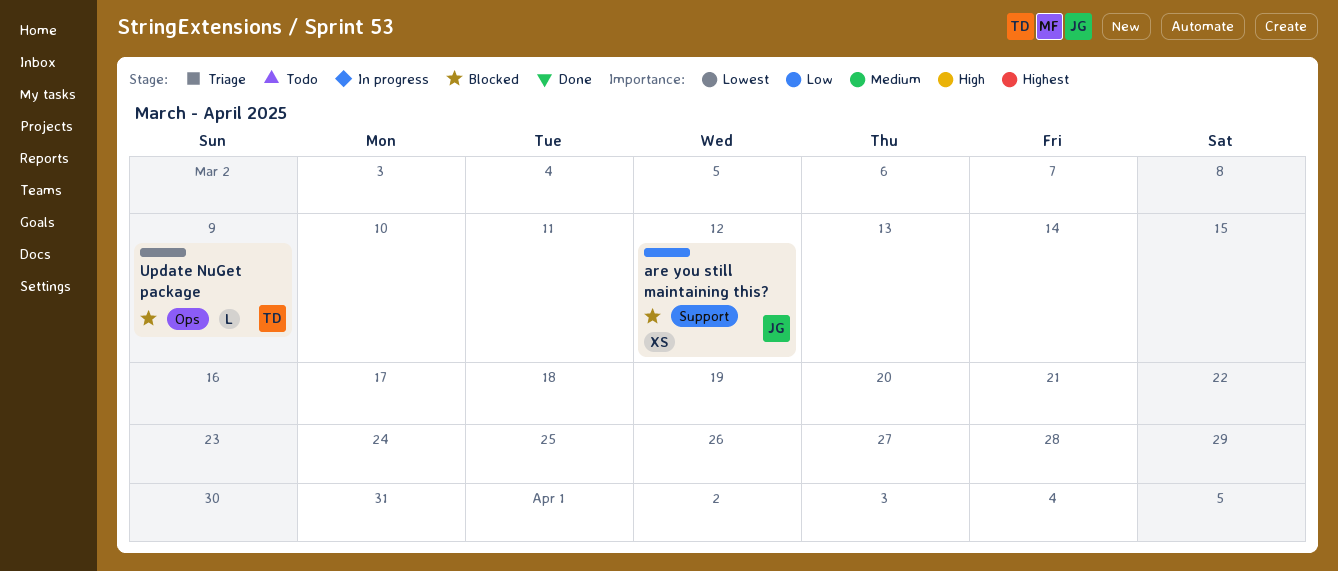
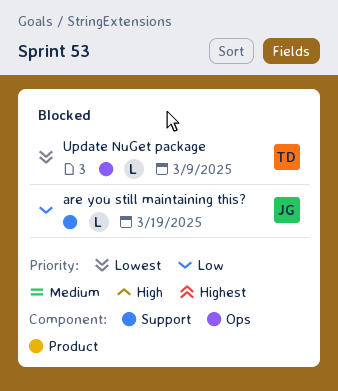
are you still maintaining this?, estimate: XS -> L
are you still maintaining this?, due: Mar 12 -> Mar 19

